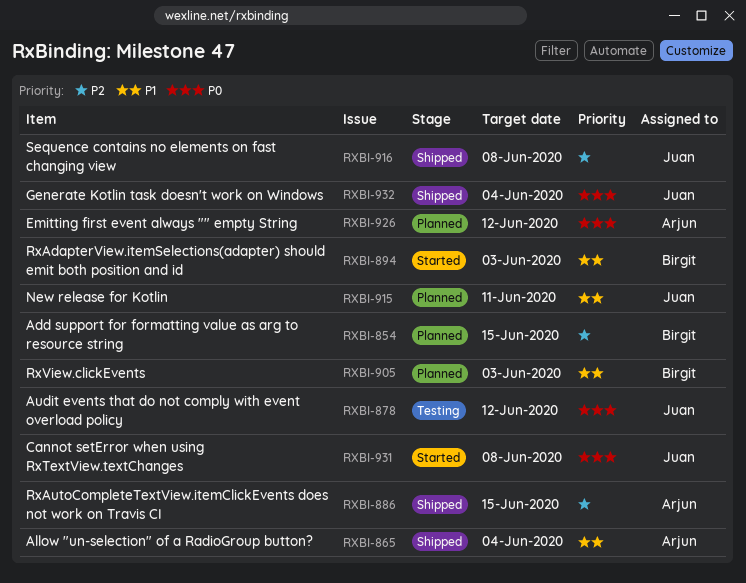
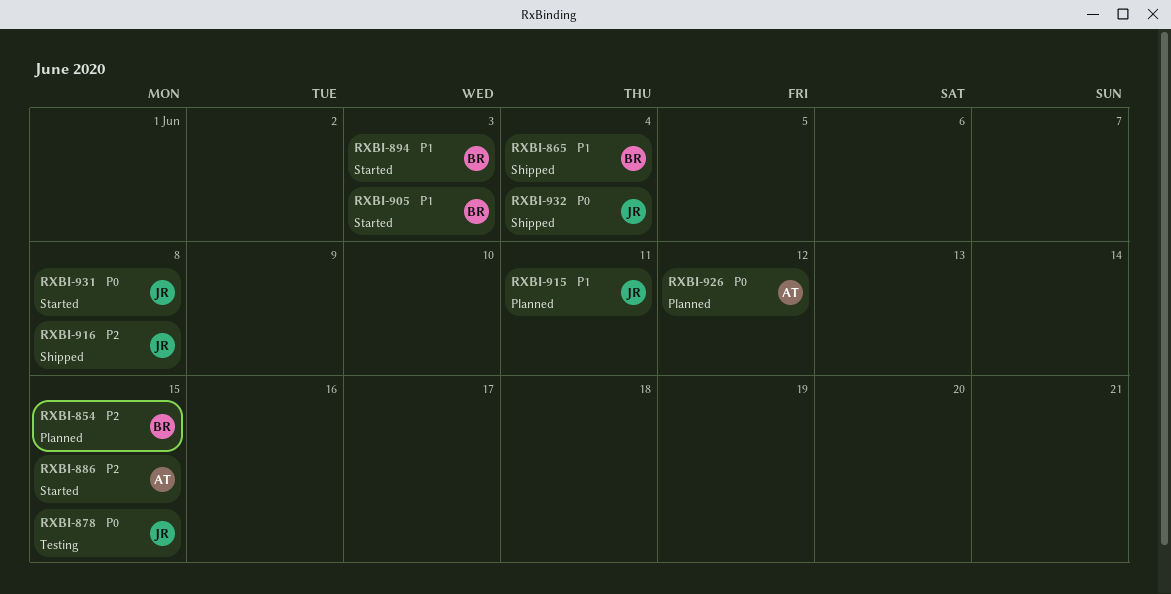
RXBI-865, owner: Arjun -> Birgit
RXBI-878, due: Jun 12 -> Jun 15
RXBI-886, status: Shipped -> Started
RXBI-905, status: Planned -> Started

